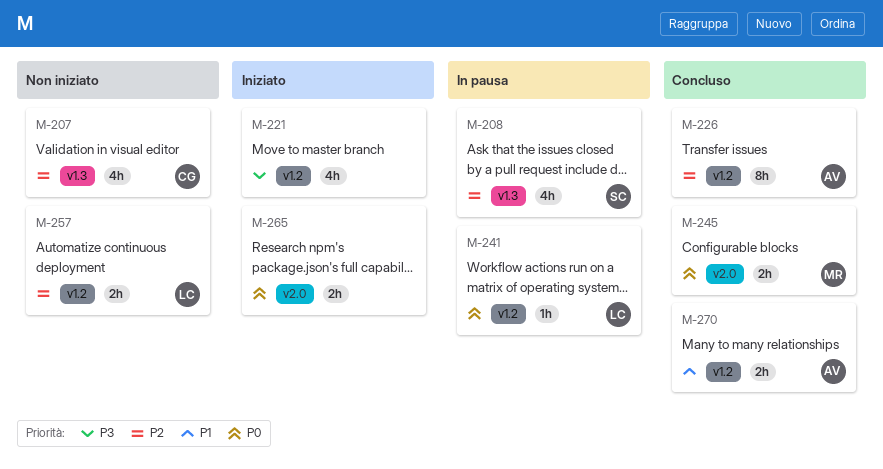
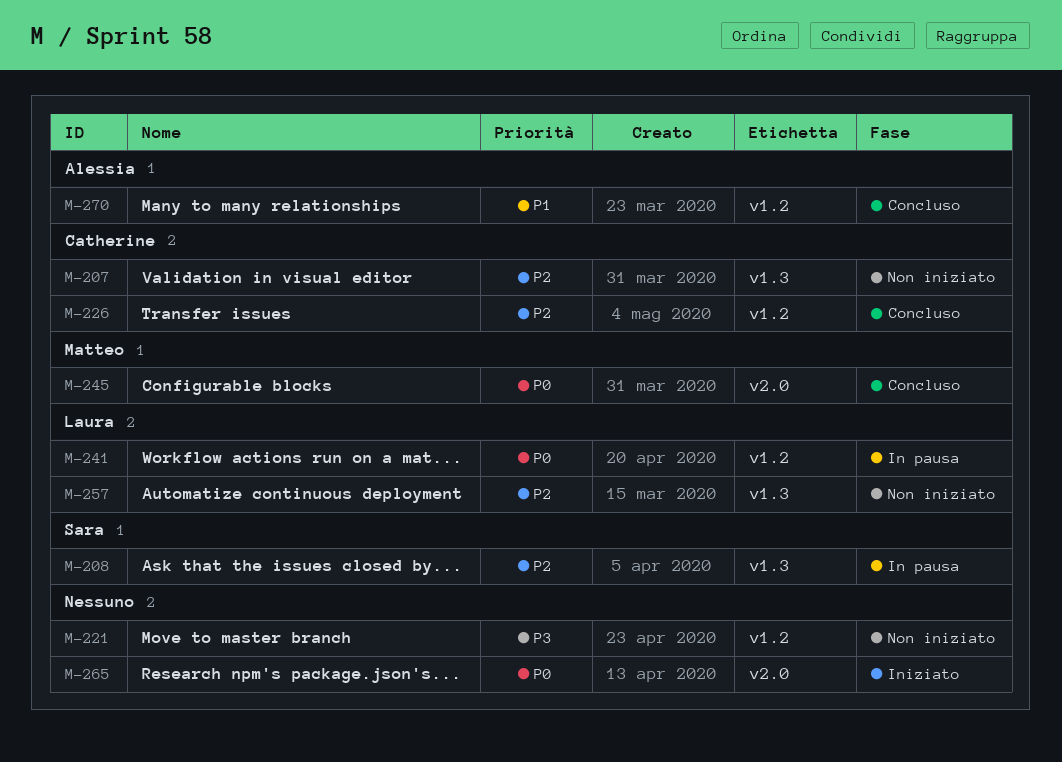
M-221, status: Iniziato -> Non iniziato
M-226, owner: Alessia -> Catherine
M-257, label: v1.2 -> v1.3

